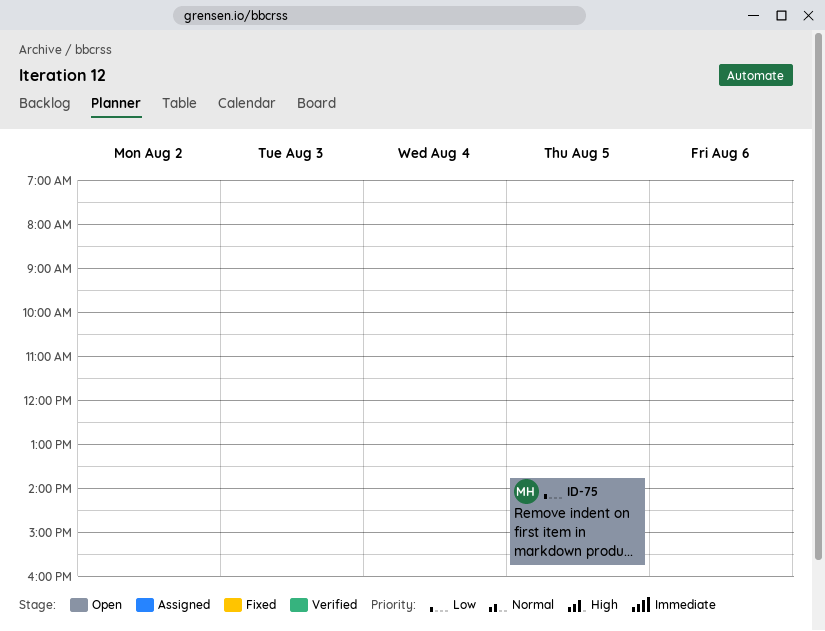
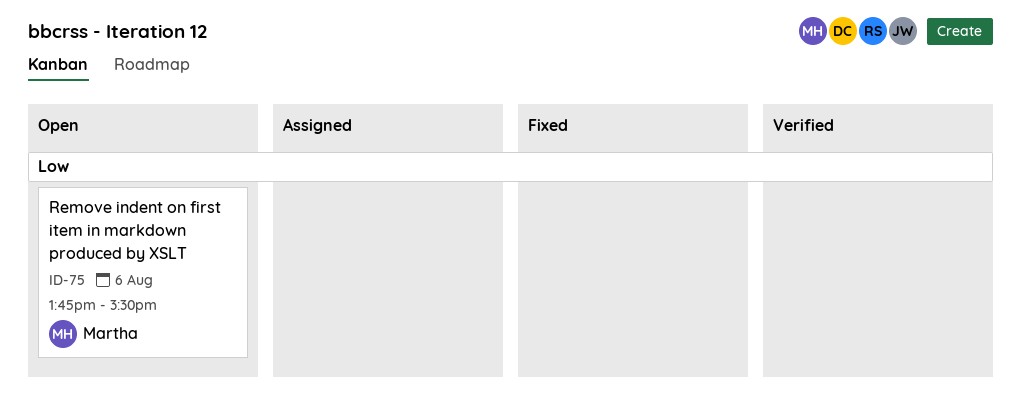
ID-75, day: Aug 5 -> Aug 6
ID-75, ends: 15:45 -> 15:30

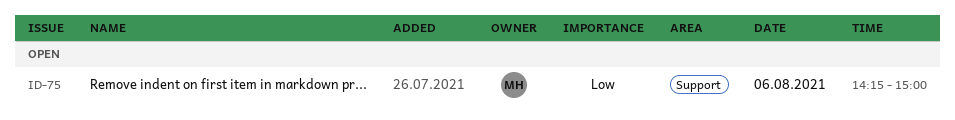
ID-75, begins: 13:45 -> 14:15
ID-75, ends: 15:30 -> 15:00

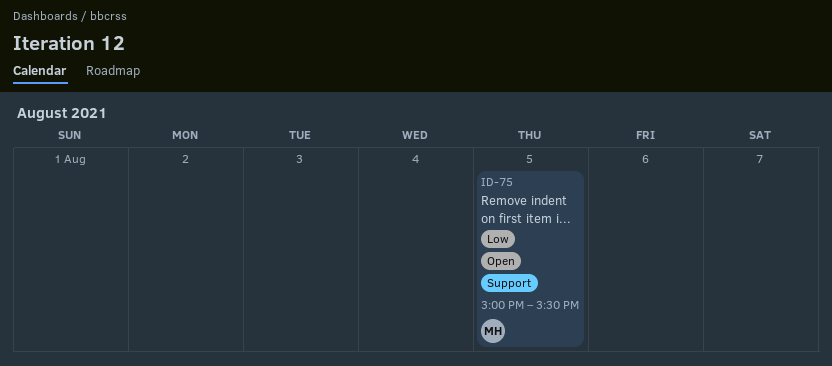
ID-75, day: Aug 6 -> Aug 5
ID-75, begins: 14:15 -> 15:00
ID-75, ends: 15:00 -> 15:30

